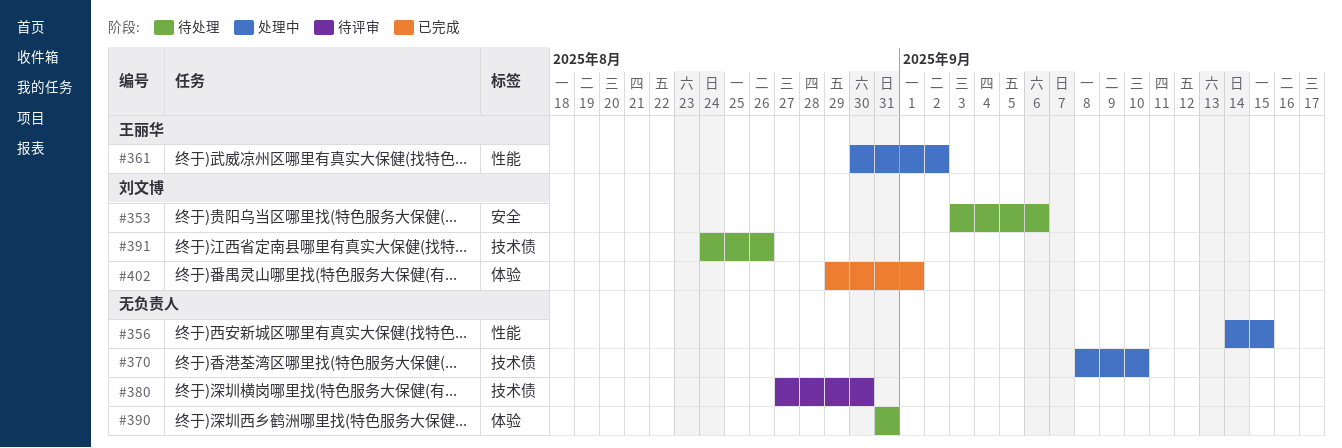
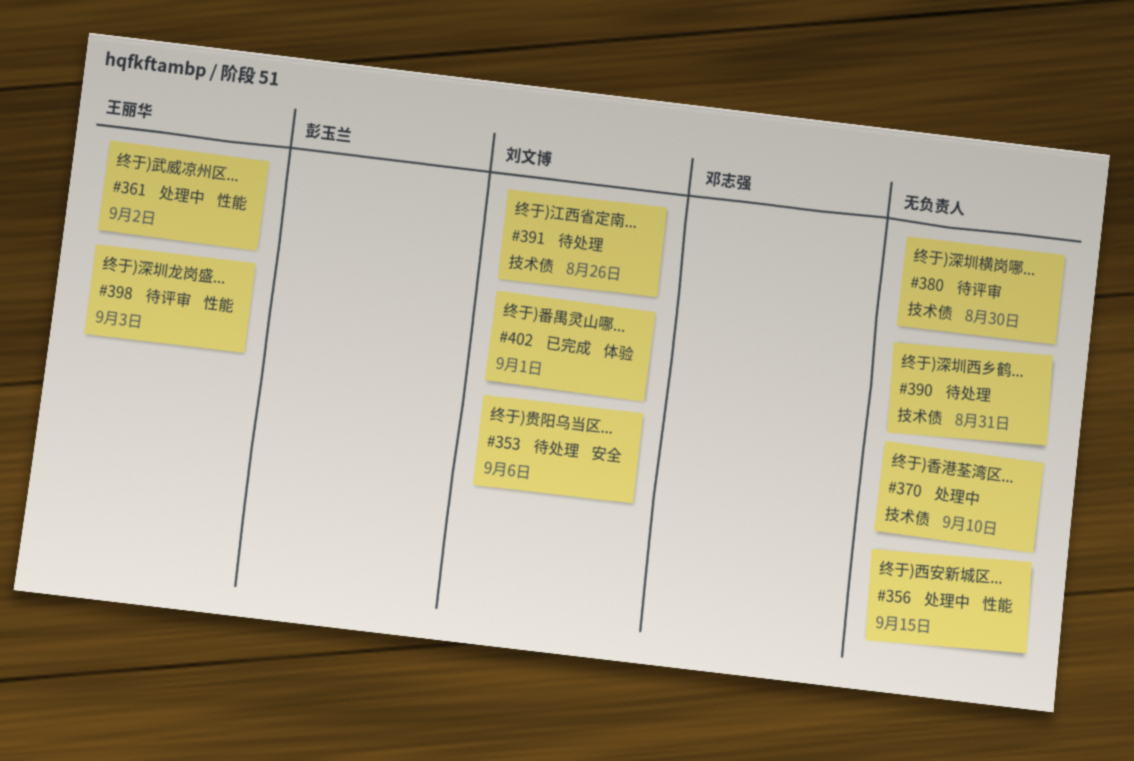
#390, label: 体验 -> 技术债
#398: none -> present

